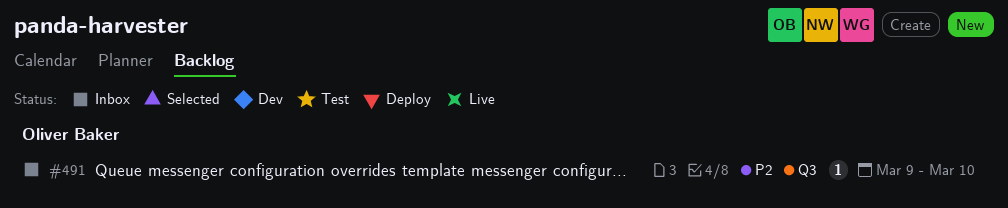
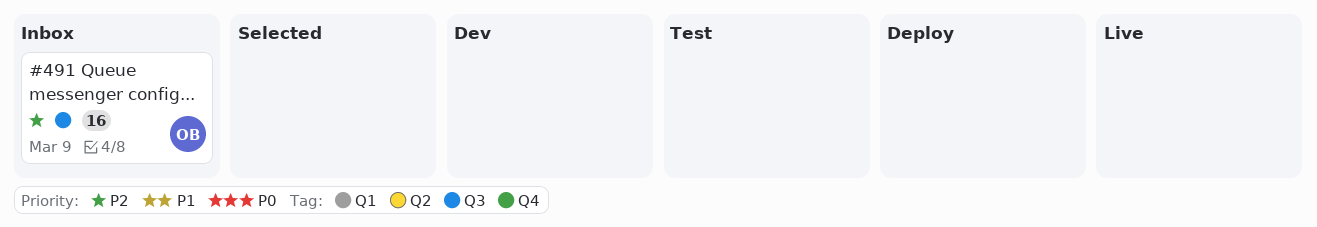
#491, estimate: 1 -> 16
#491, due: Mar 10 -> Mar 9

